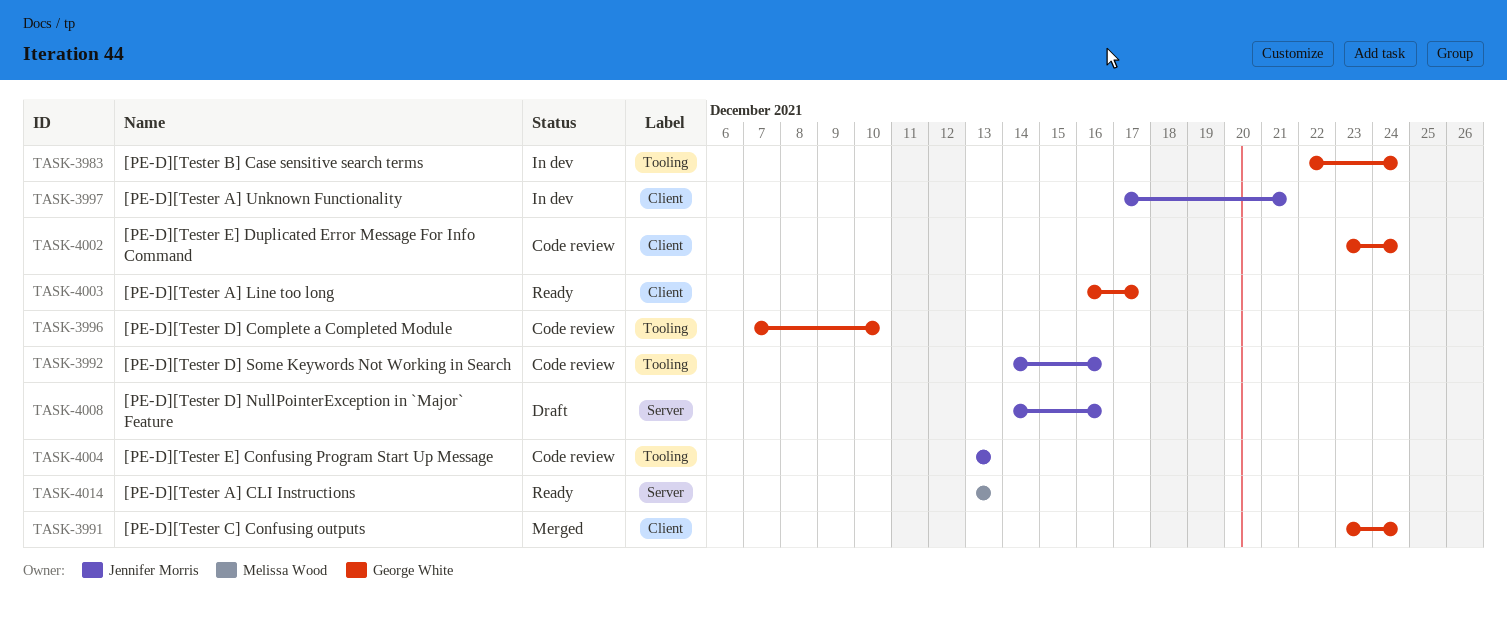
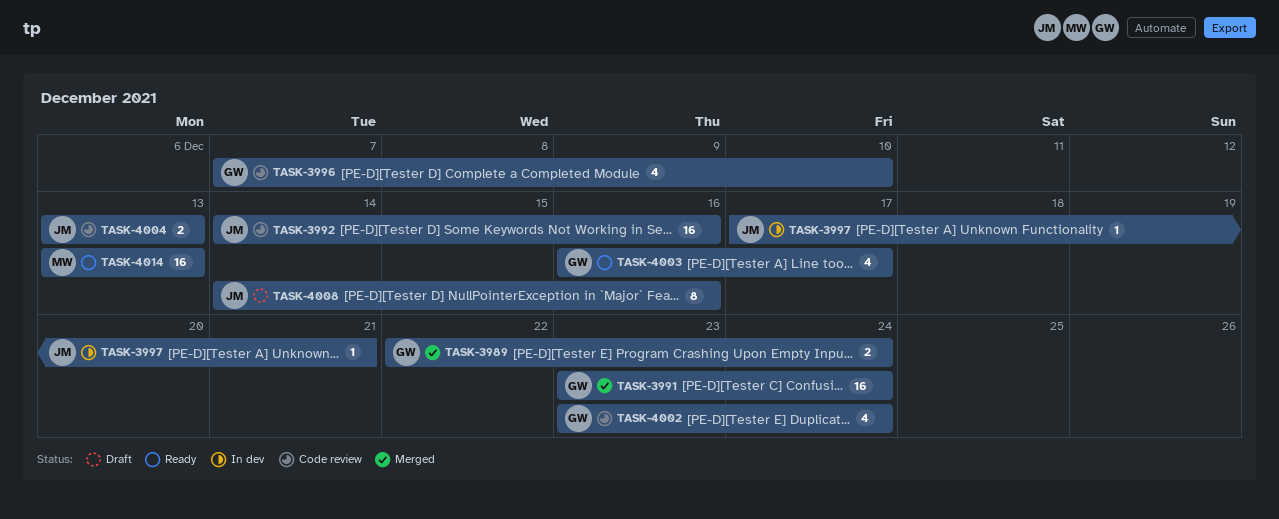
TASK-3983: present -> none
TASK-3989: none -> present

